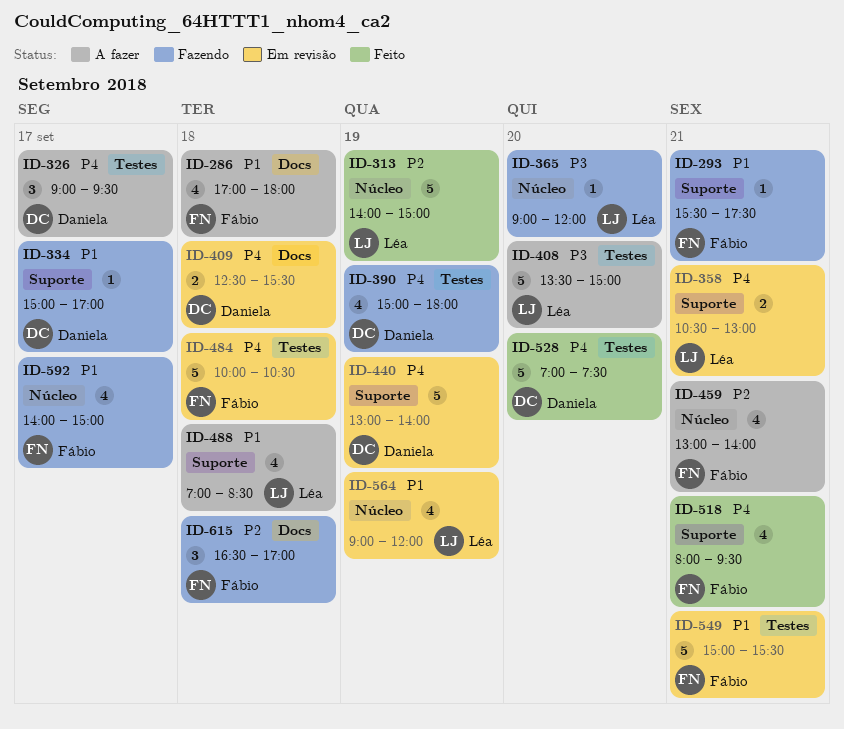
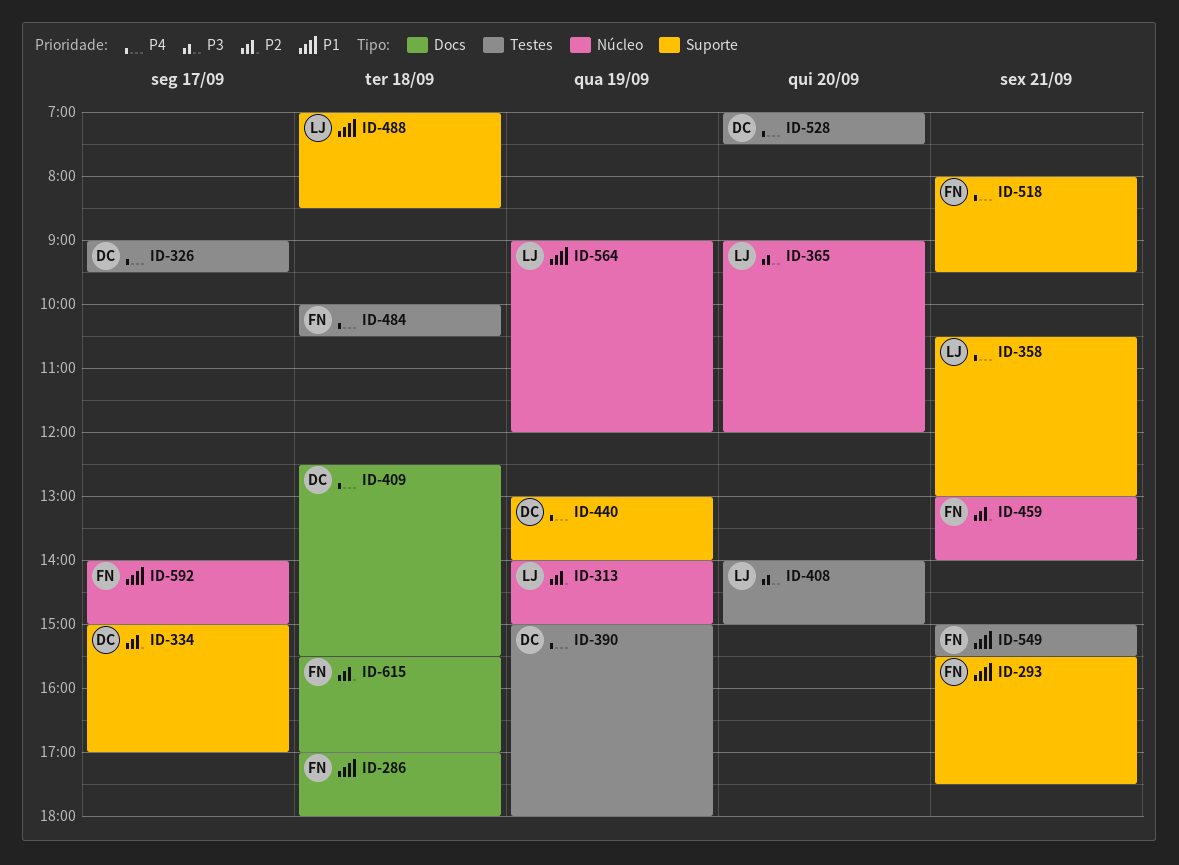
ID-334, priority: P1 -> P2
ID-408, begins: 13:30 -> 14:00
ID-615, begins: 16:30 -> 15:30

